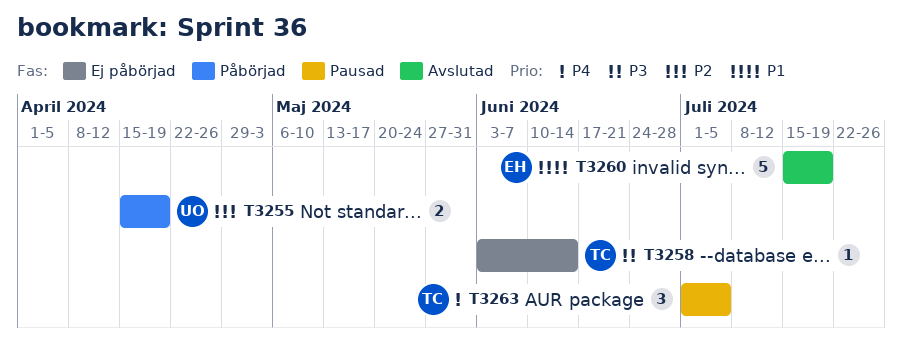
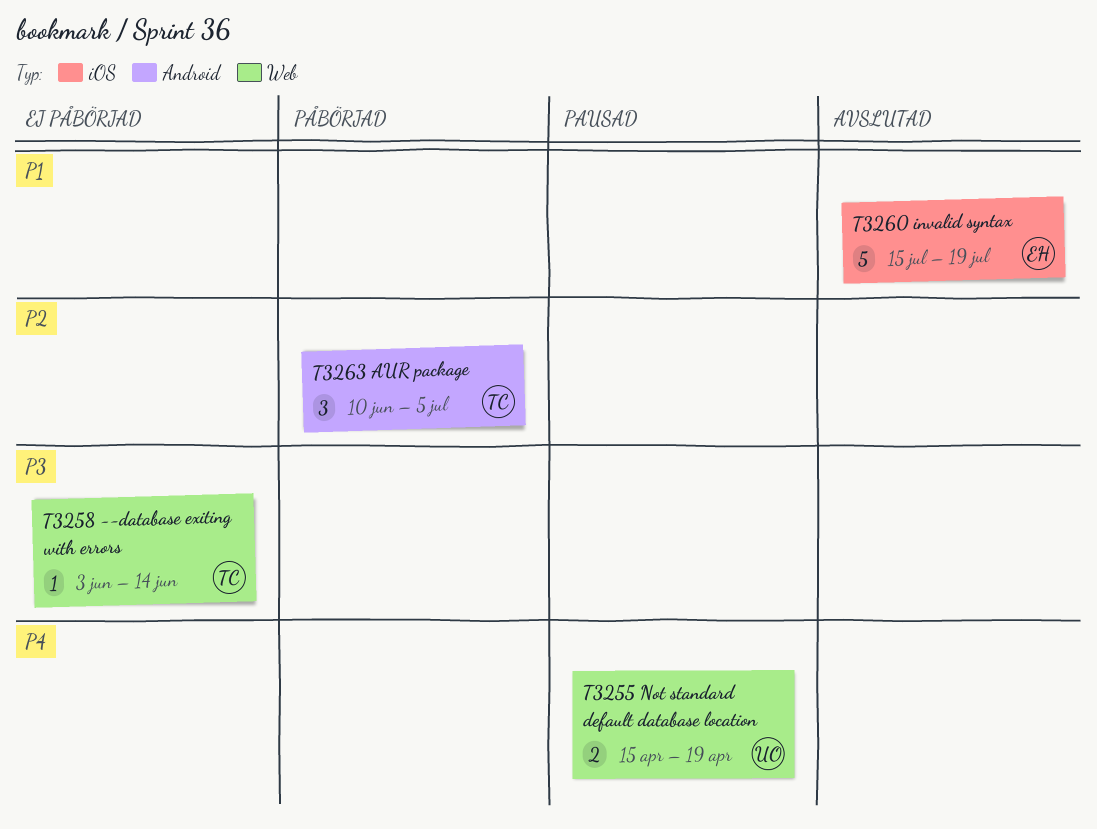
T3255, status: Påbörjad -> Pausad
T3255, priority: P2 -> P4
T3263, status: Pausad -> Påbörjad
T3263, priority: P4 -> P2
T3263, start: Jul 1 -> Jun 10

